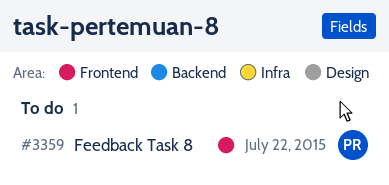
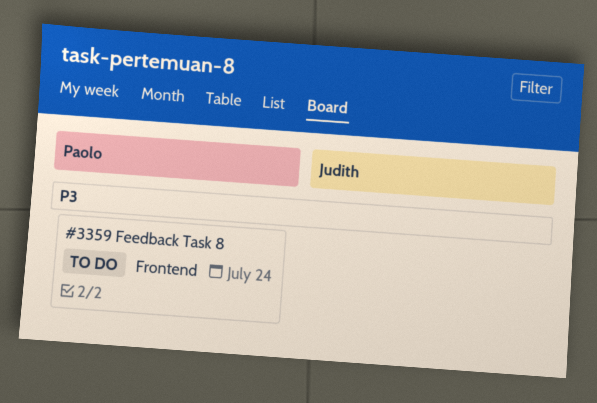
#3359, due: Jul 22 -> Jul 24

